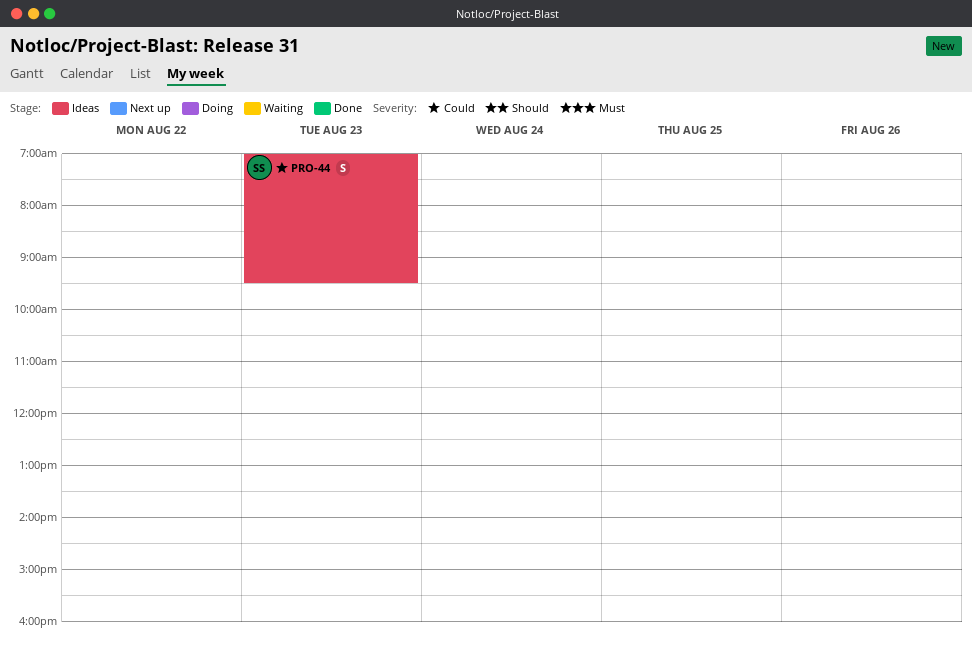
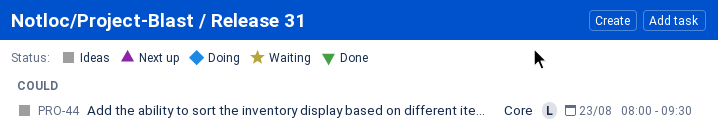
PRO-44, estimate: S -> L
PRO-44, begins: 07:00 -> 08:00

